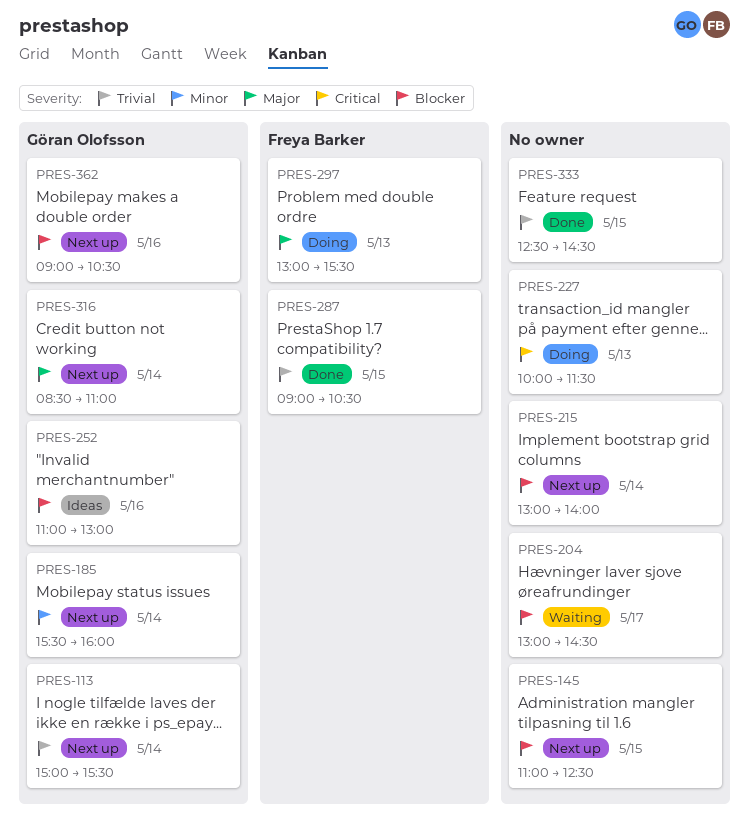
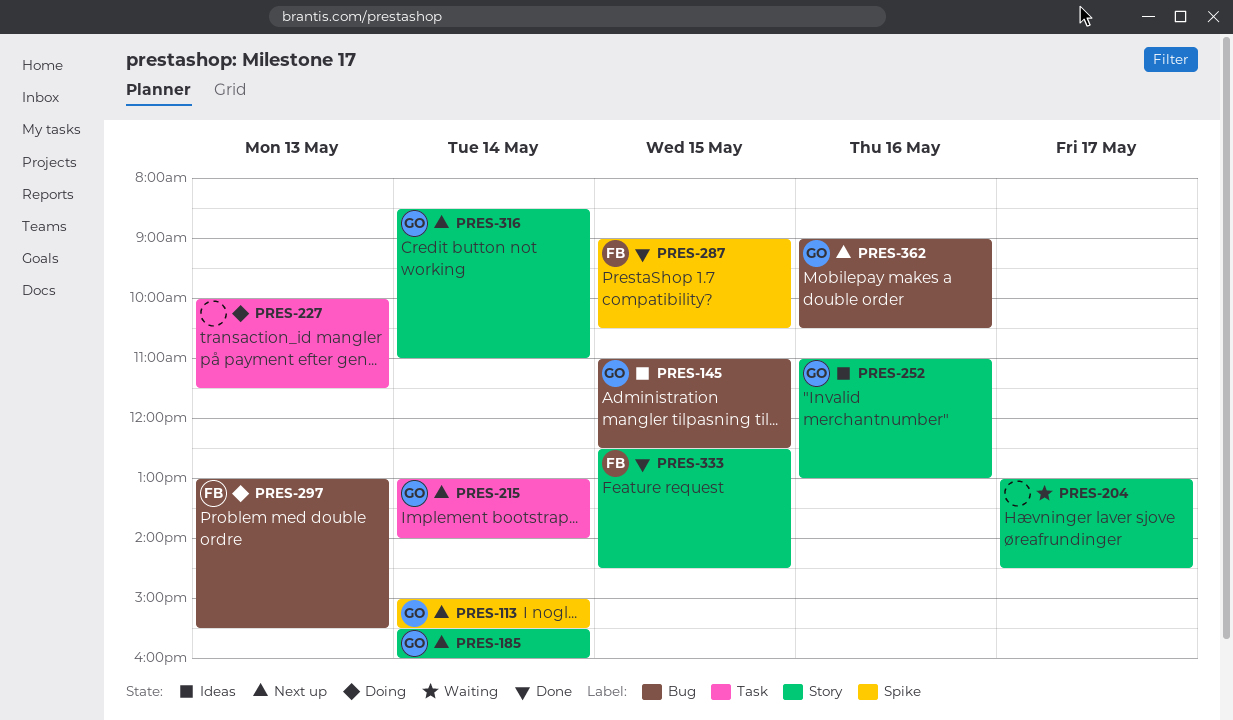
PRES-145, status: Next up -> Ideas
PRES-145, owner: none -> Göran Olofsson
PRES-215, owner: none -> Göran Olofsson
PRES-333, owner: none -> Freya Barker

